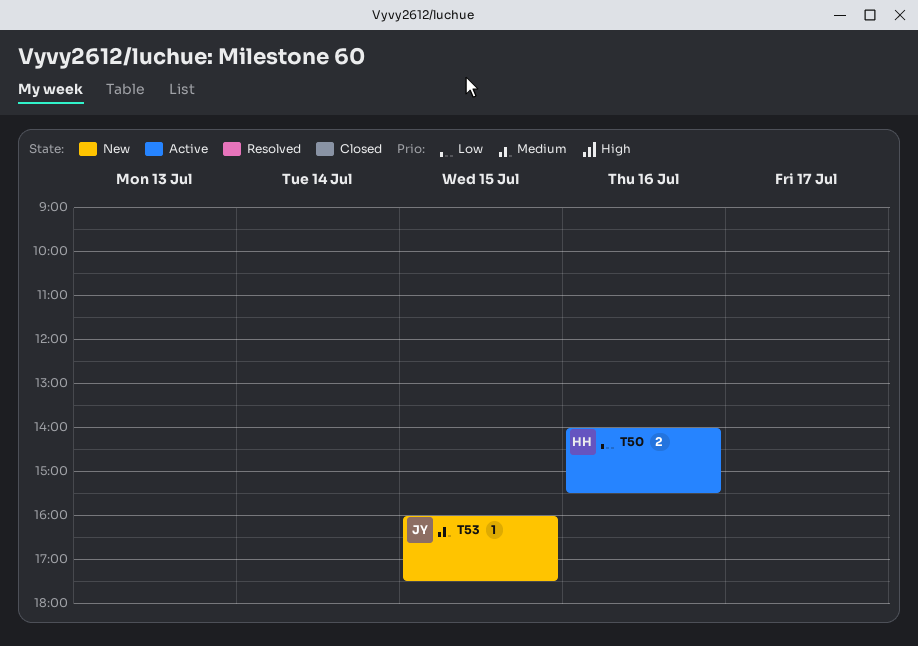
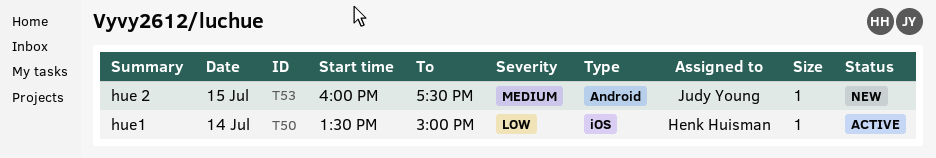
T50, estimate: 2 -> 1
T50, day: Jul 16 -> Jul 14
T50, begins: 14:00 -> 13:30
T50, ends: 15:30 -> 15:00

